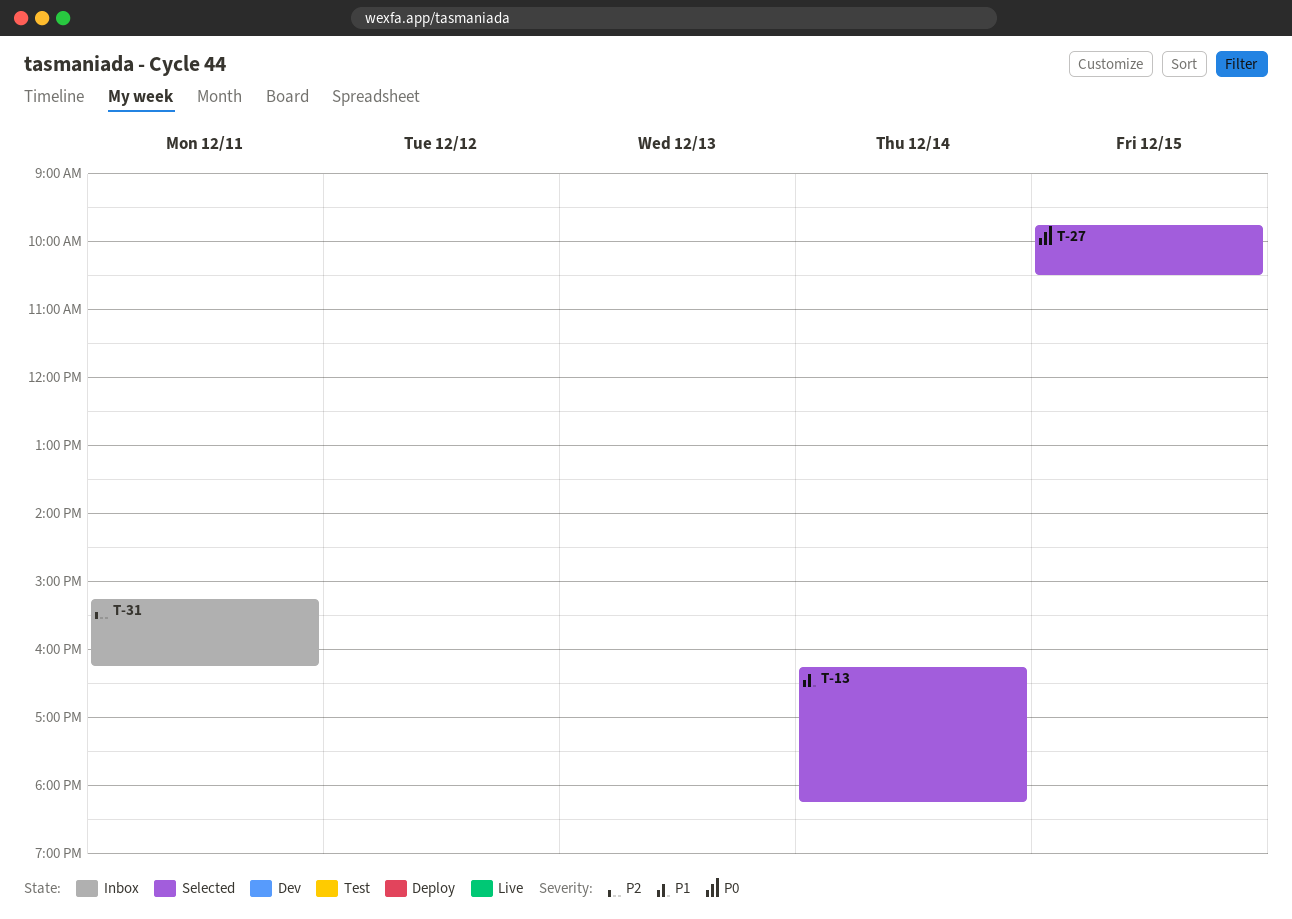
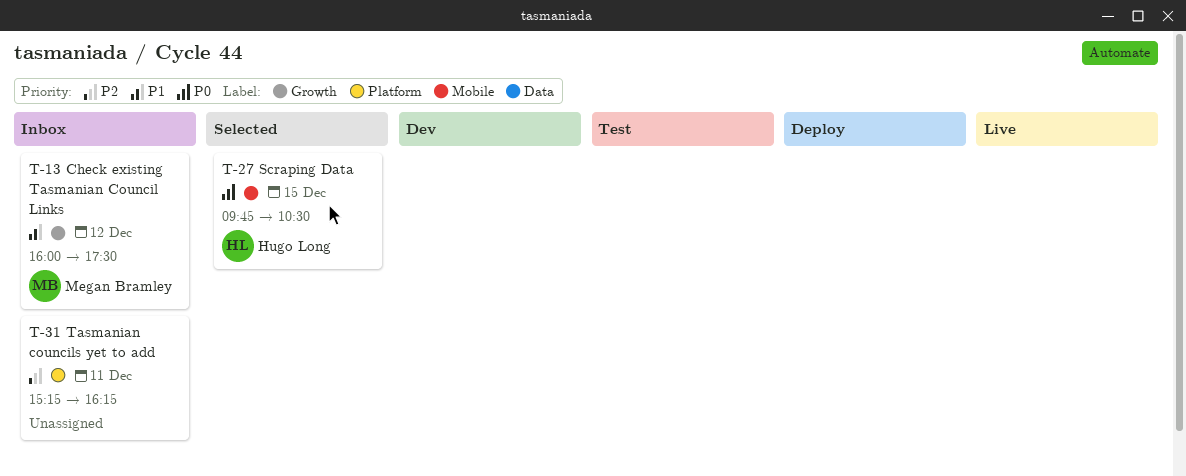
T-13, status: Selected -> Inbox
T-13, day: Dec 14 -> Dec 12
T-13, begins: 16:15 -> 16:00
T-13, ends: 18:15 -> 17:30

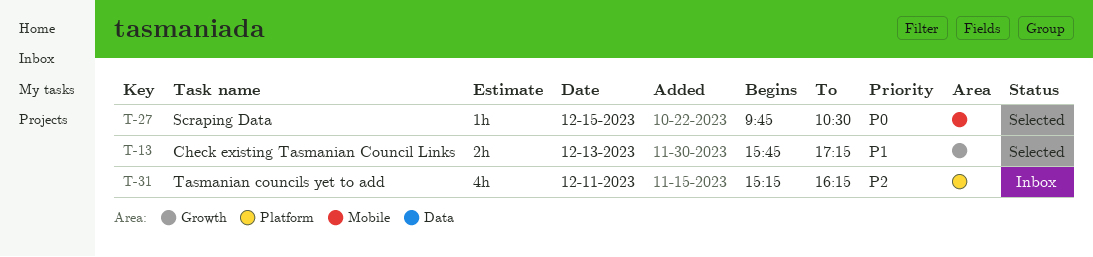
T-13, status: Inbox -> Selected
T-13, day: Dec 12 -> Dec 13
T-13, begins: 16:00 -> 15:45
T-13, ends: 17:30 -> 17:15

